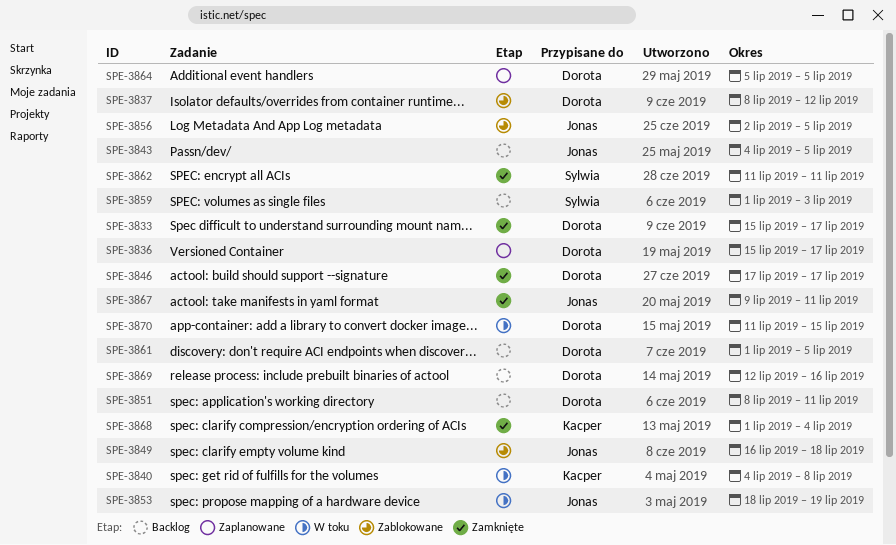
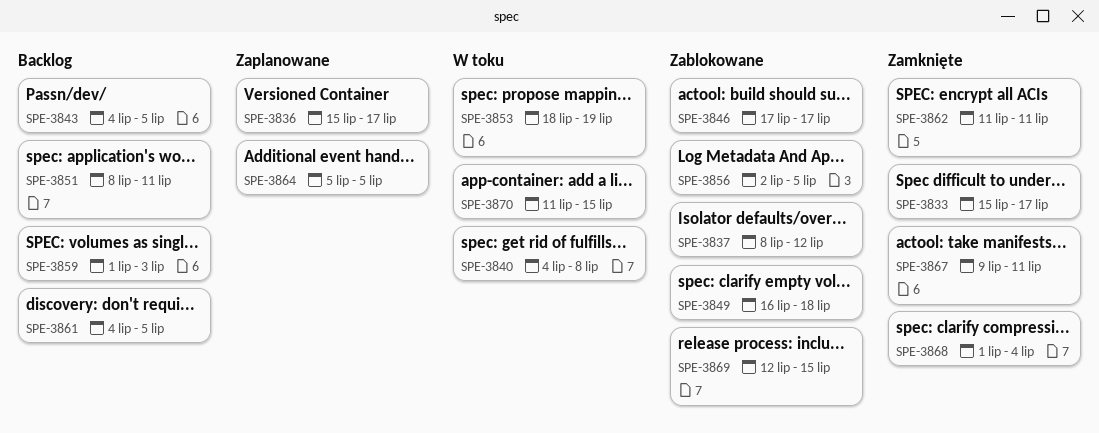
SPE-3846, status: Zamknięte -> Zablokowane
SPE-3861, start: Jul 1 -> Jul 4
SPE-3869, status: Backlog -> Zablokowane
SPE-3869, due: Jul 16 -> Jul 15

